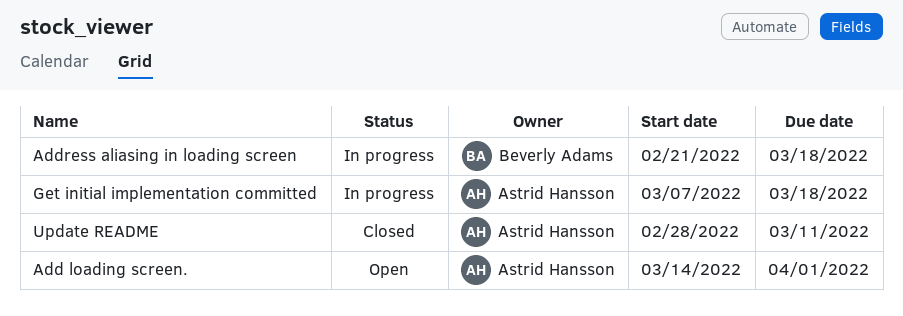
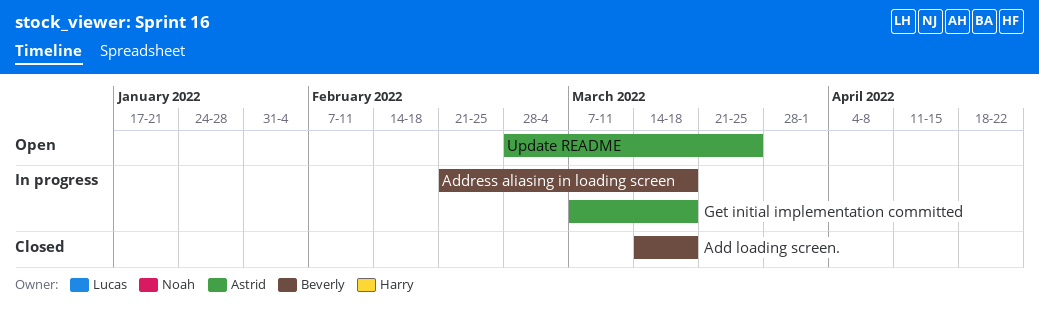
Add loading screen., status: Open -> Closed
Add loading screen., owner: Astrid Hansson -> Beverly Adams
Add loading screen., due: Apr 1 -> Mar 18
Update README, status: Closed -> Open
Update README, due: Mar 11 -> Mar 25

